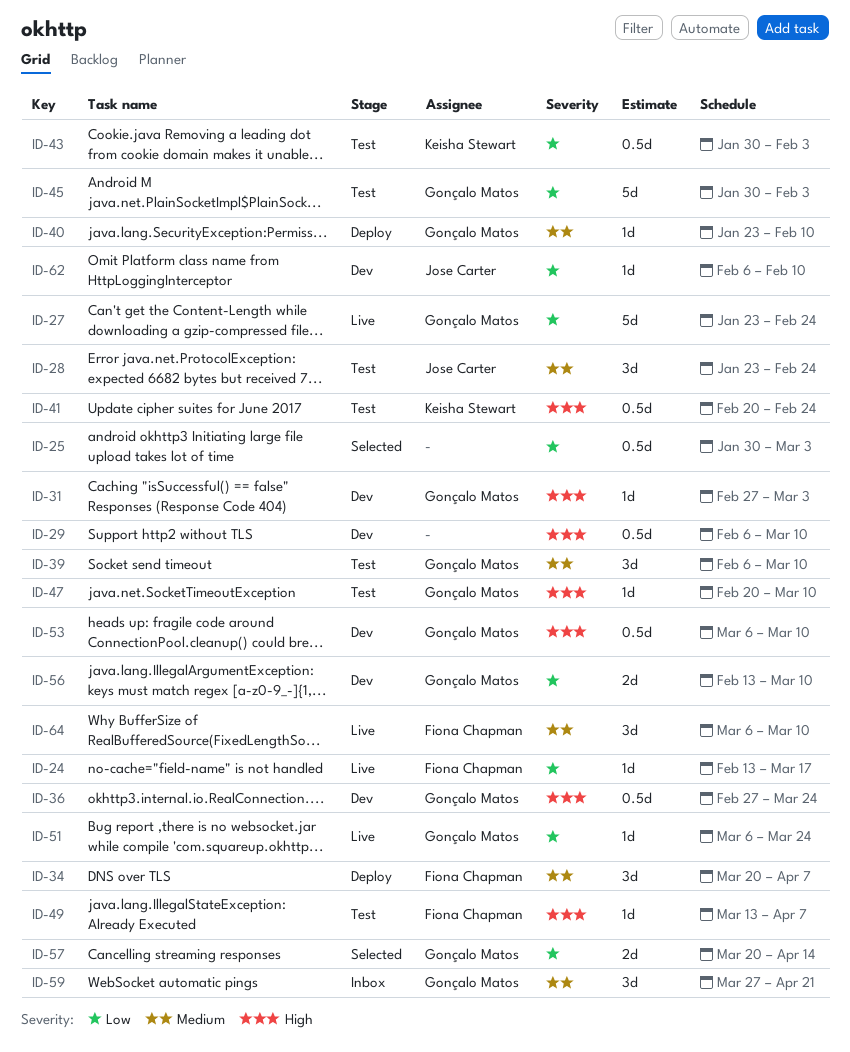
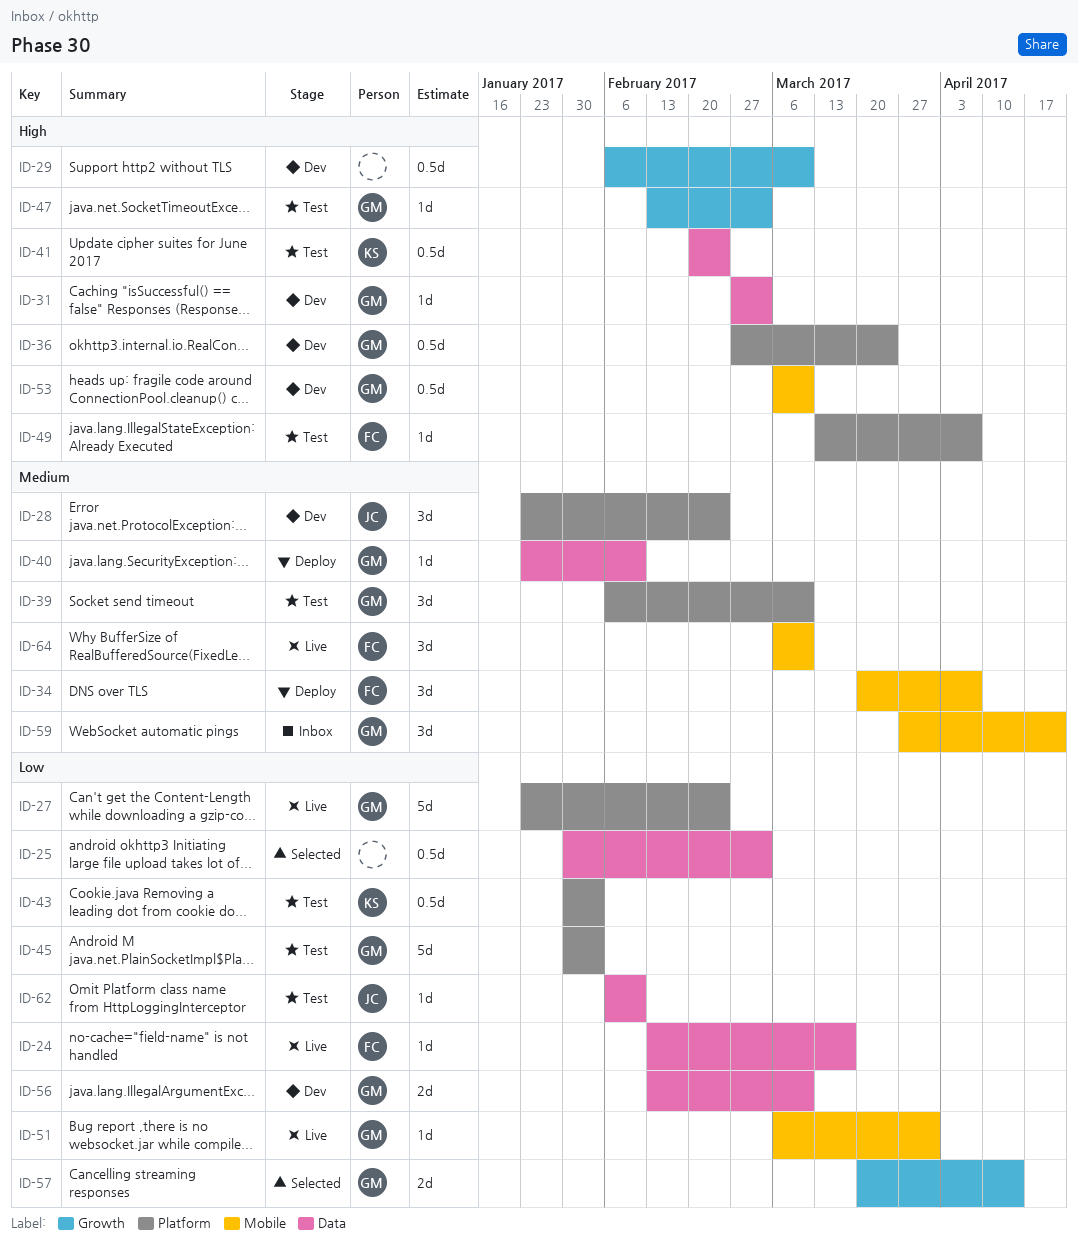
ID-28, status: Test -> Dev
ID-47, start: Feb 20 -> Feb 13
ID-47, due: Mar 10 -> Mar 3
ID-51, due: Mar 24 -> Mar 31
ID-62, status: Dev -> Test

